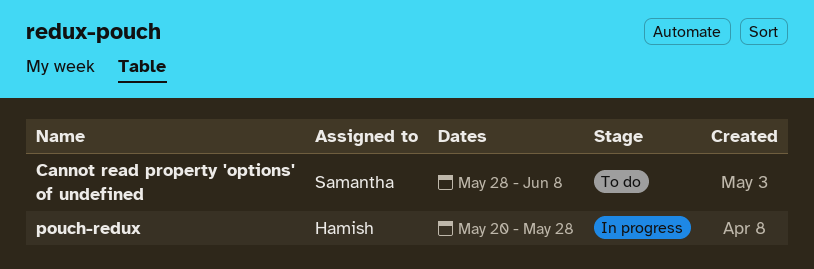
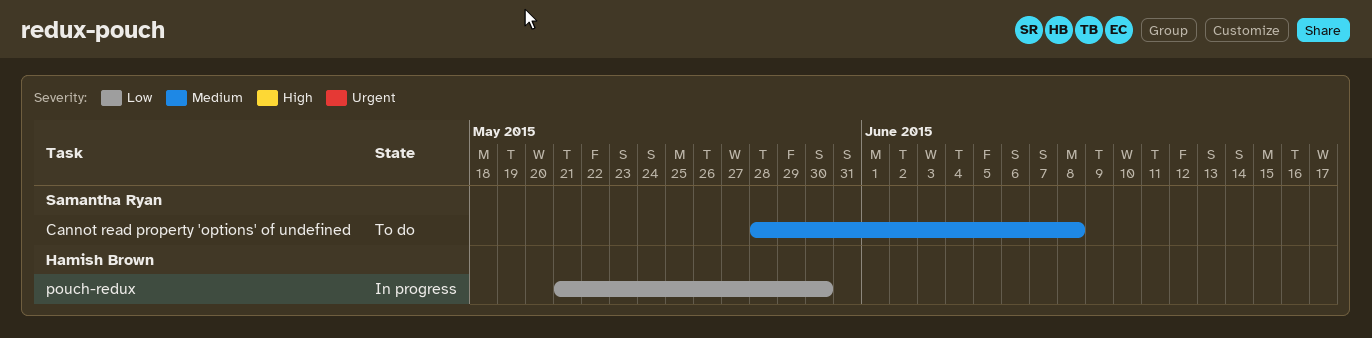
pouch-redux, start: May 20 -> May 21
pouch-redux, due: May 28 -> May 30

